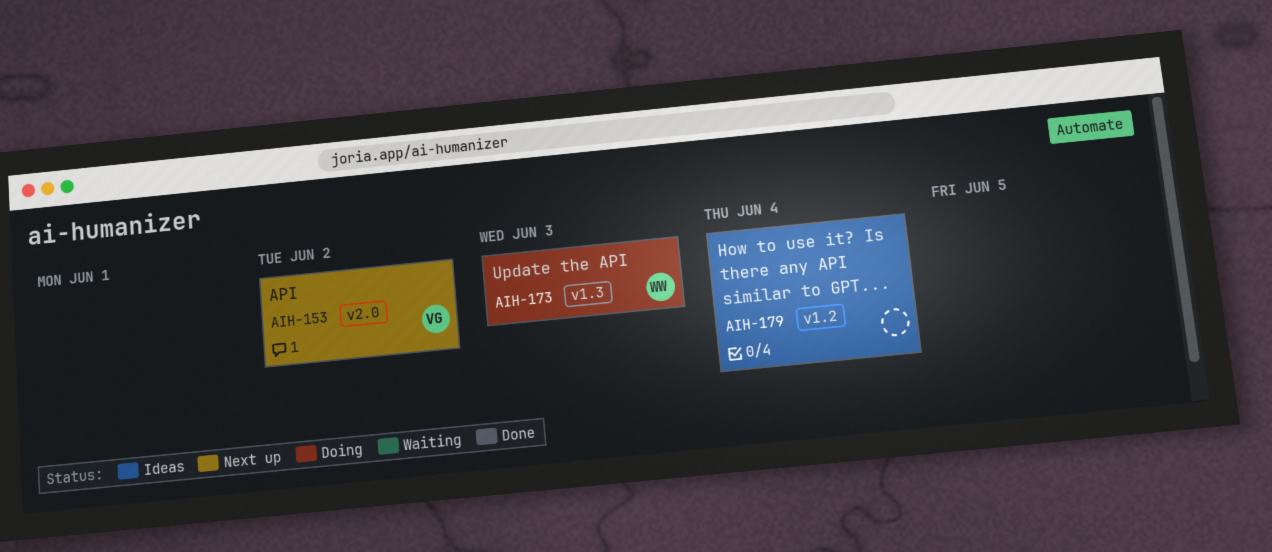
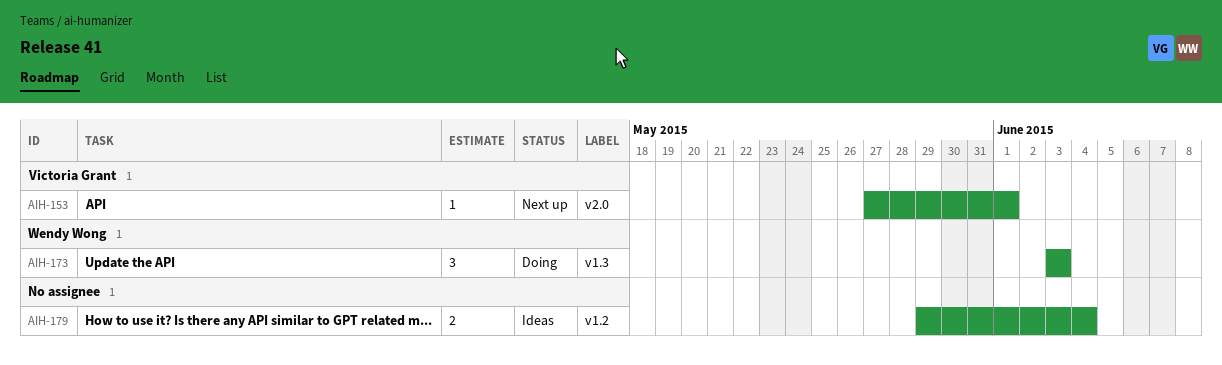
AIH-153, due: Jun 2 -> Jun 1

